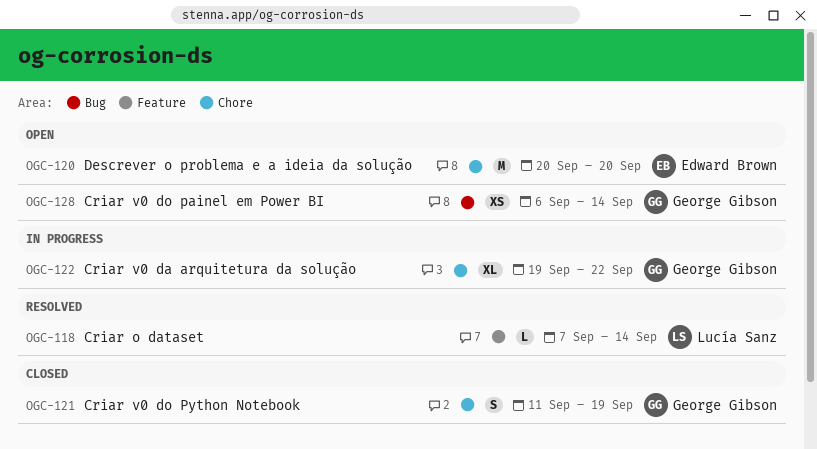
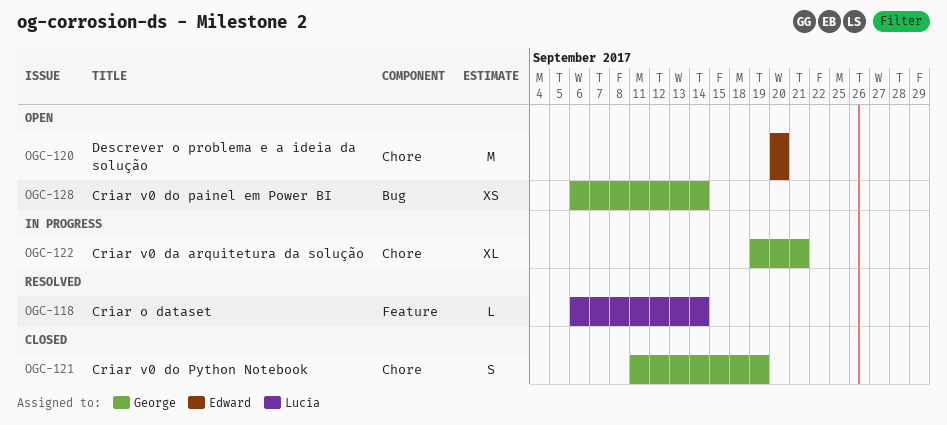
OGC-118, start: Sep 7 -> Sep 6
OGC-122, due: Sep 22 -> Sep 21

